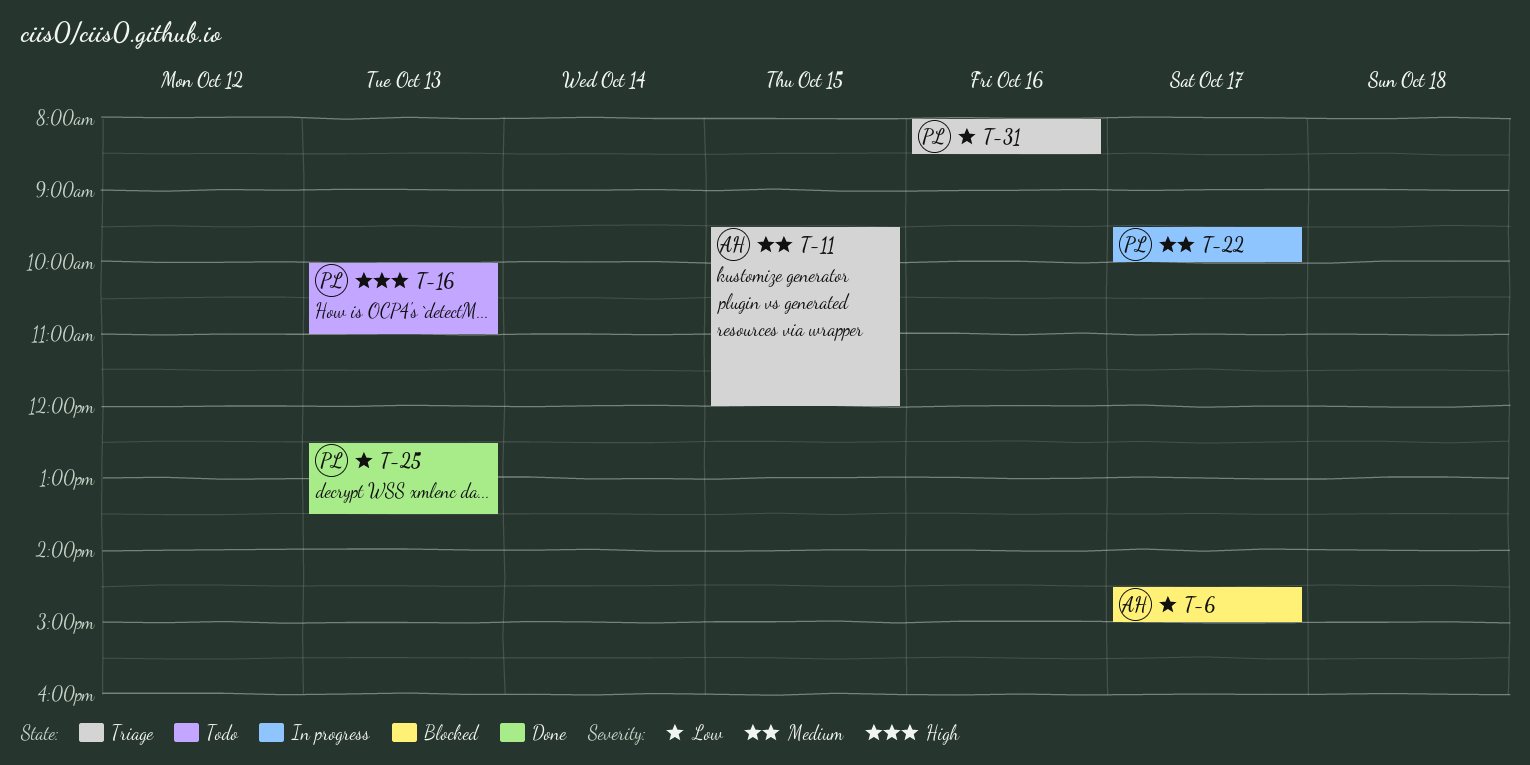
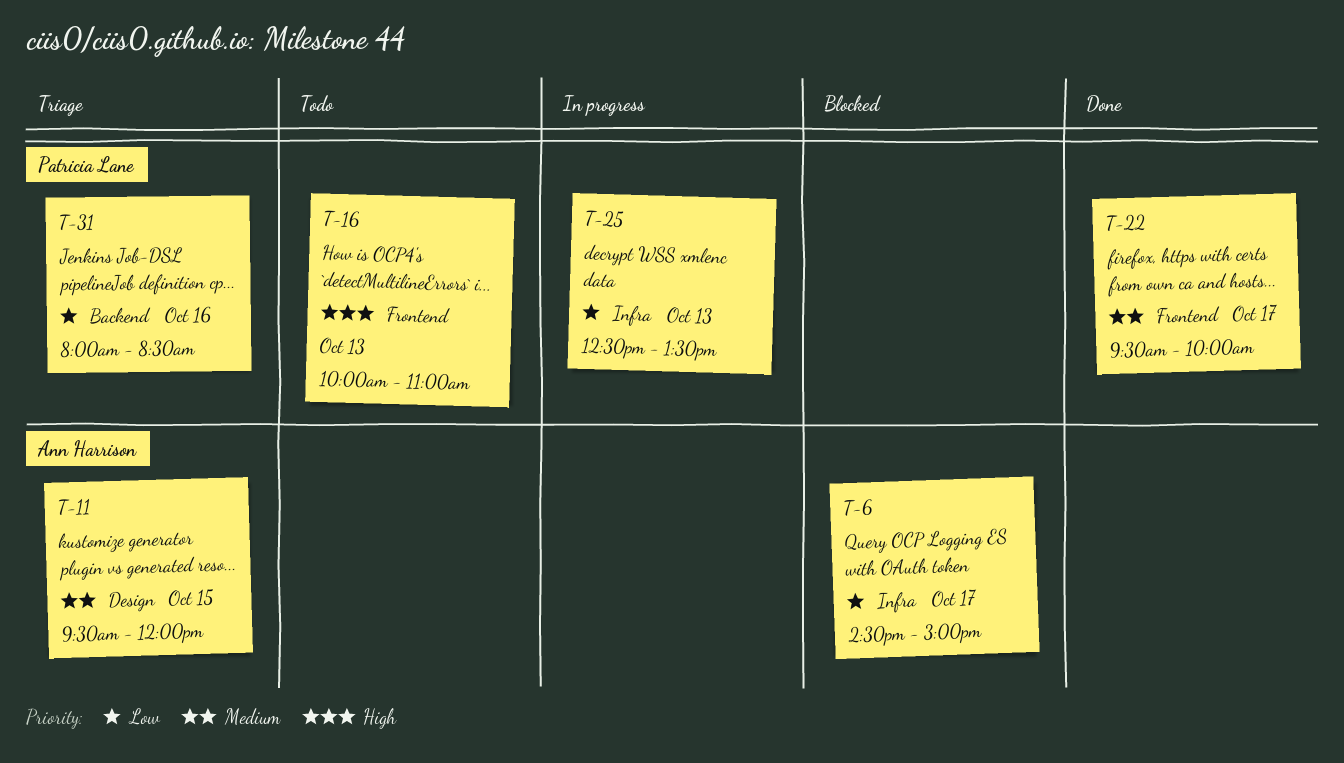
T-22, status: In progress -> Done
T-25, status: Done -> In progress

